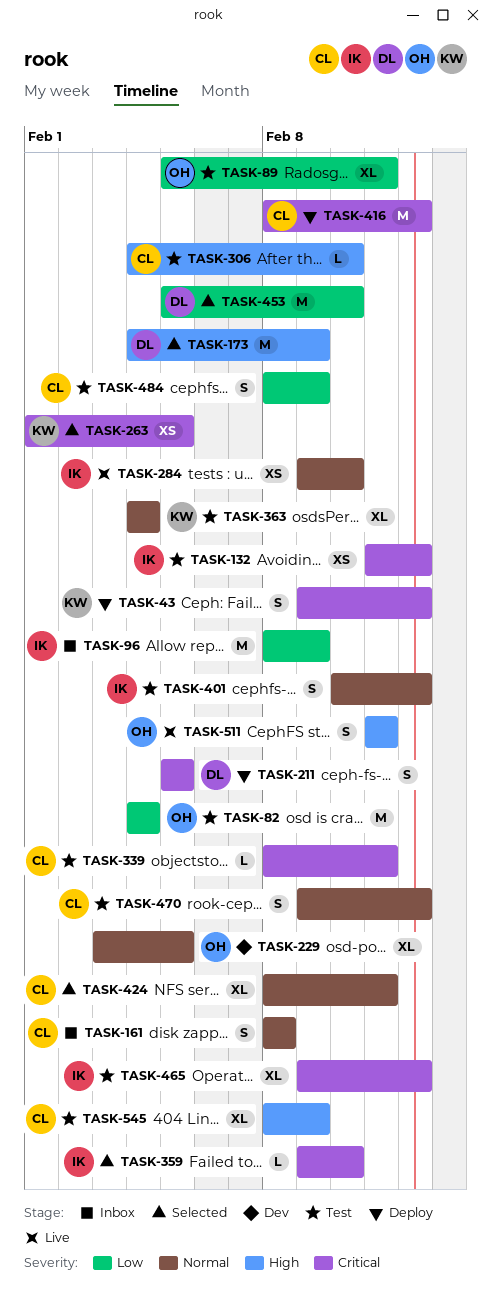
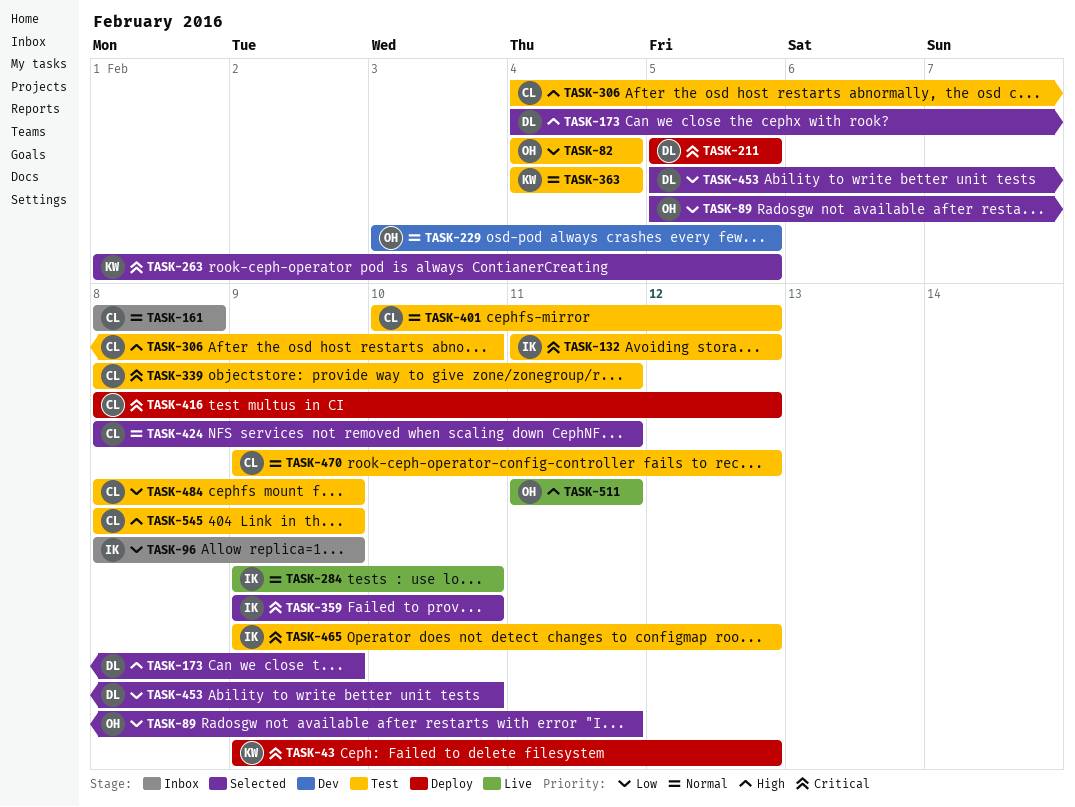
TASK-89, status: Test -> Selected
TASK-401, owner: IK -> CL

